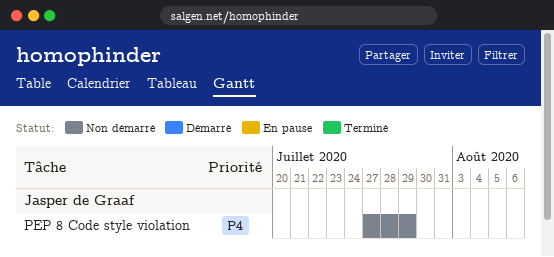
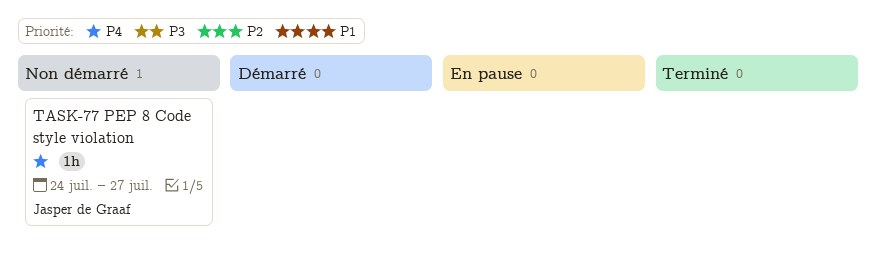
PEP 8 Code style violation, start: Jul 27 -> Jul 24
PEP 8 Code style violation, due: Jul 29 -> Jul 27

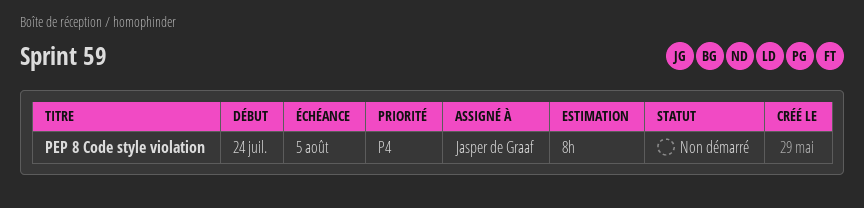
PEP 8 Code style violation, estimate: 1h -> 8h
PEP 8 Code style violation, due: Jul 27 -> Aug 5

